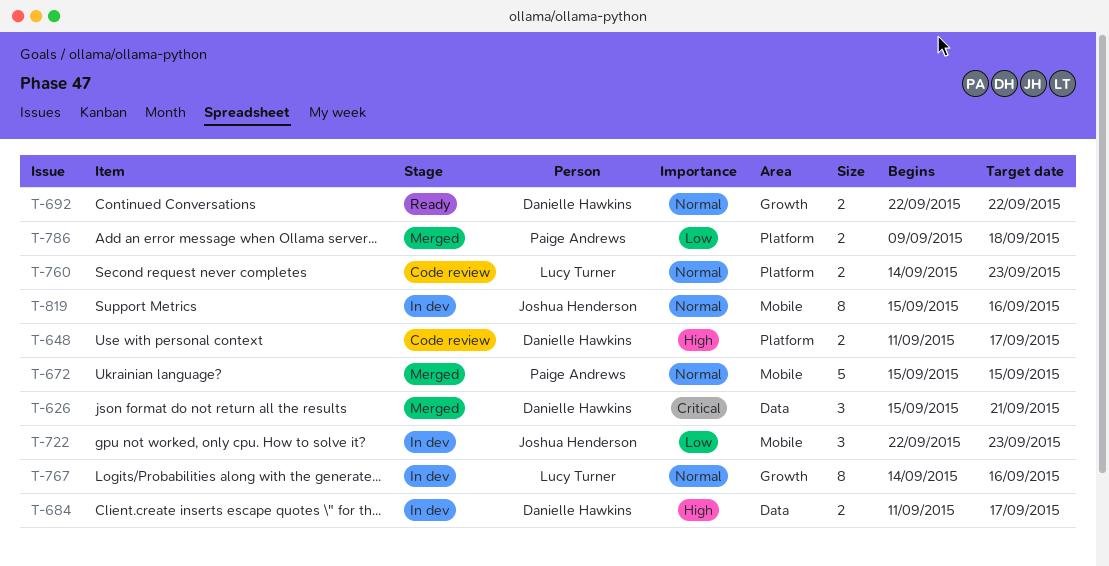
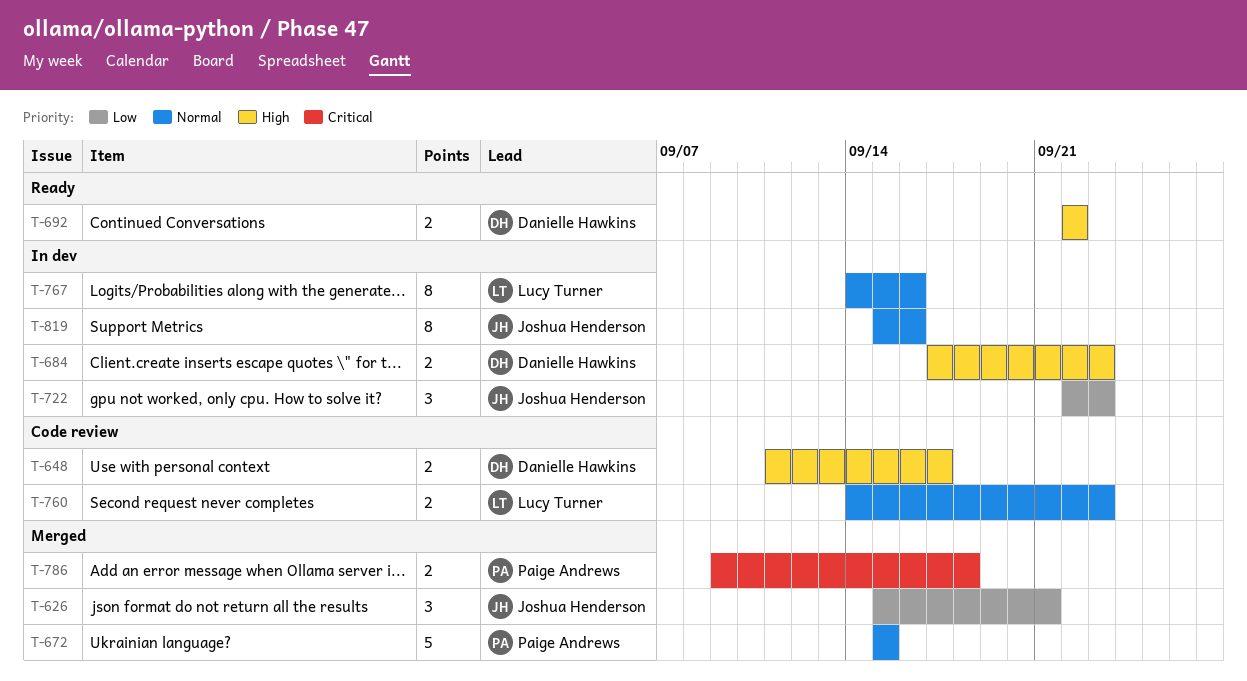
T-626, owner: Danielle Hawkins -> Joshua Henderson
T-626, priority: Critical -> Low
T-684, start: Sep 11 -> Sep 17
T-684, due: Sep 17 -> Sep 23
T-692, priority: Normal -> High
T-786, priority: Low -> Critical

